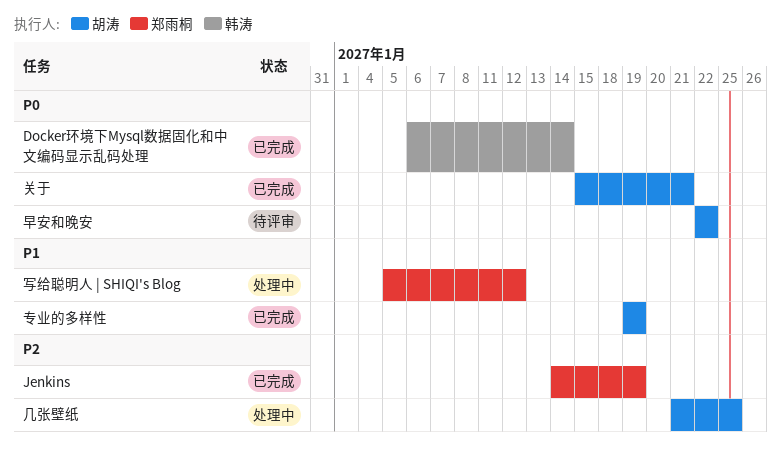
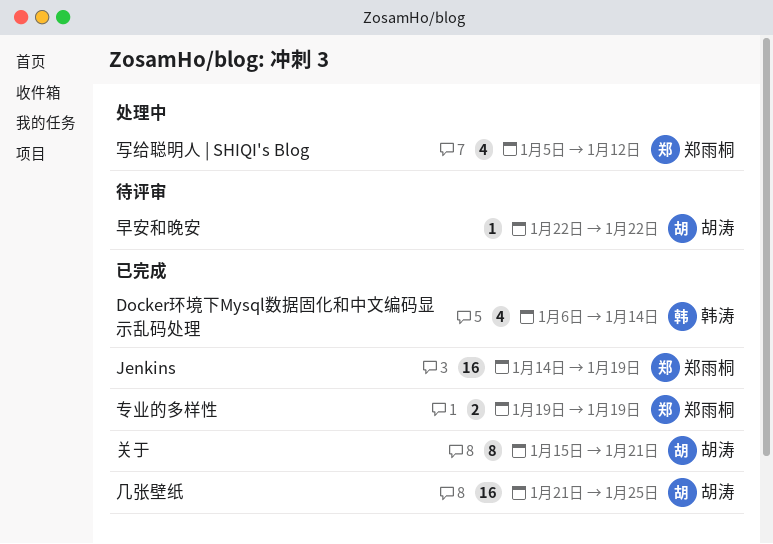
专业的多样性, owner: 胡涛 -> 郑雨桐
几张壁纸, status: 处理中 -> 已完成

